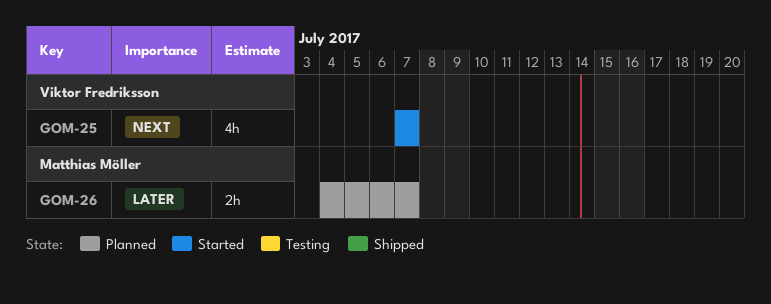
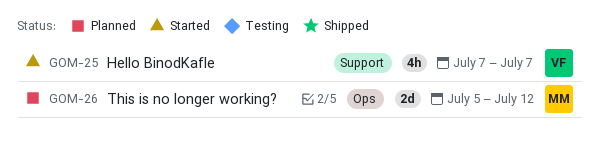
GOM-26, estimate: 2h -> 2d
GOM-26, start: Jul 4 -> Jul 5
GOM-26, due: Jul 7 -> Jul 12

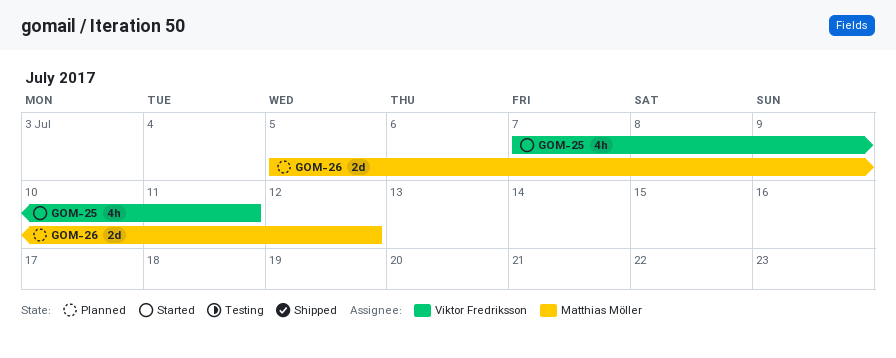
GOM-25, due: Jul 7 -> Jul 11

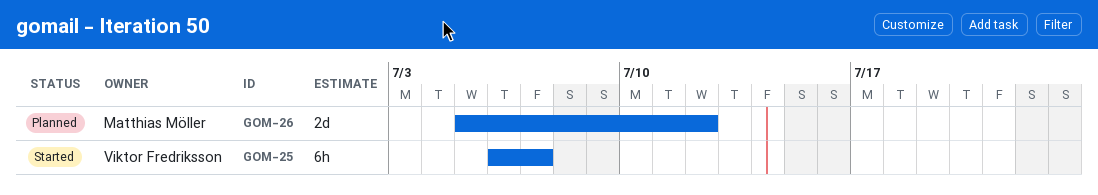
GOM-25, estimate: 4h -> 6h
GOM-25, start: Jul 7 -> Jul 6
GOM-25, due: Jul 11 -> Jul 7

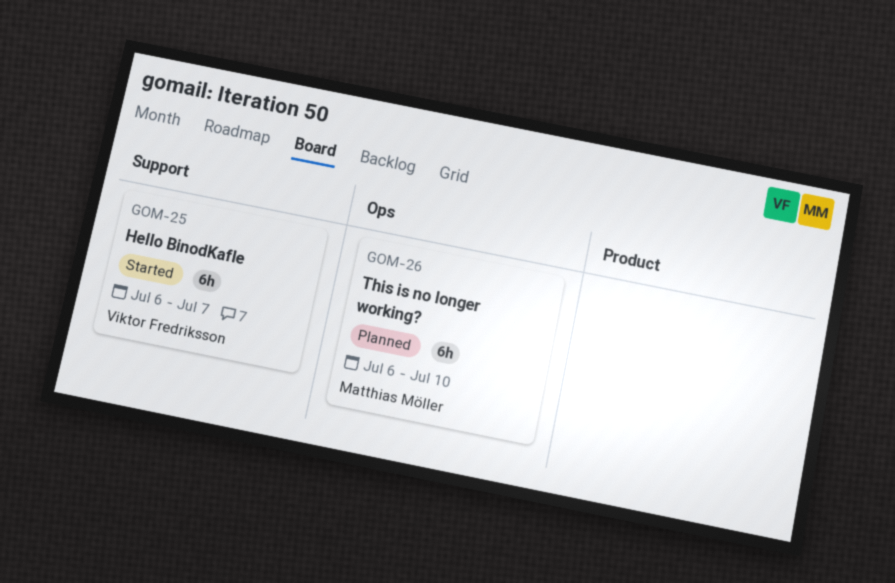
GOM-26, estimate: 2d -> 6h
GOM-26, start: Jul 5 -> Jul 6
GOM-26, due: Jul 12 -> Jul 10

